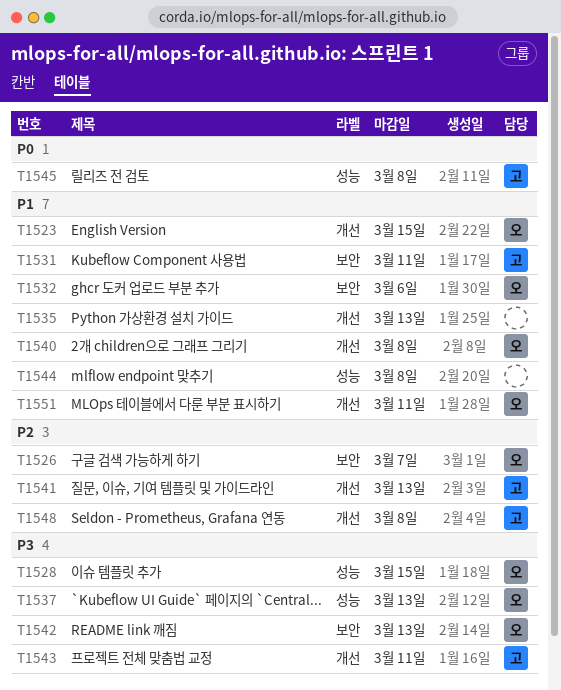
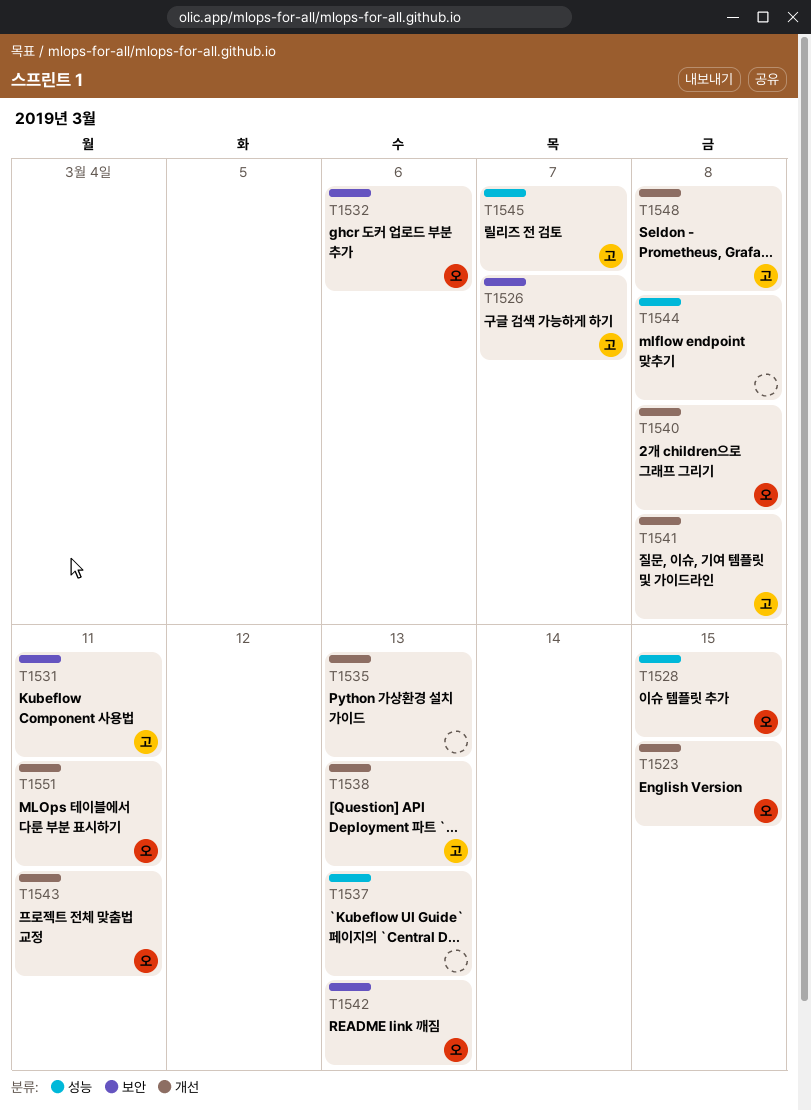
T1526, owner: 오 -> 고
T1537, owner: 오 -> none
T1538: none -> present
T1541, due: Mar 13 -> Mar 8
T1543, owner: 고 -> 오
T1545, due: Mar 8 -> Mar 7

